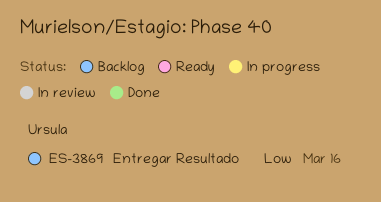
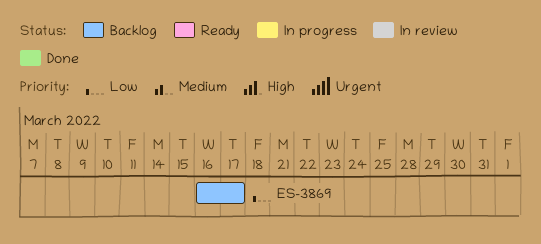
ES-3869, due: Mar 16 -> Mar 17

